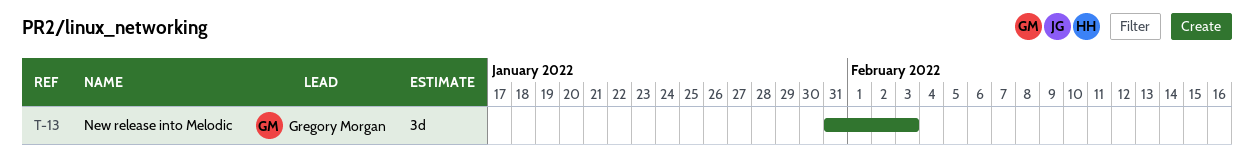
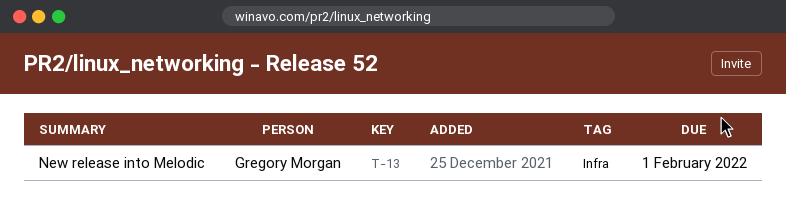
T-13, due: Feb 3 -> Feb 1

